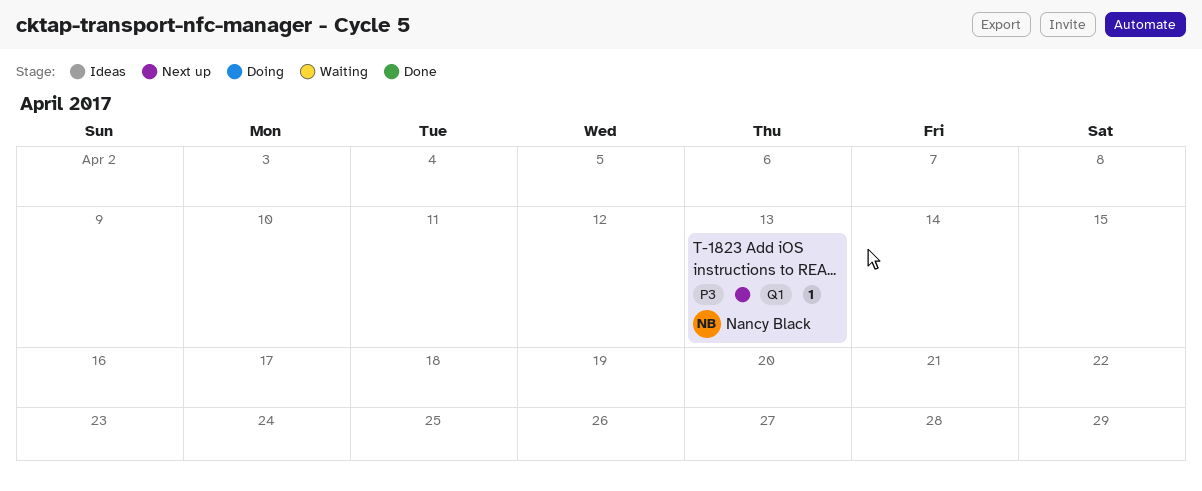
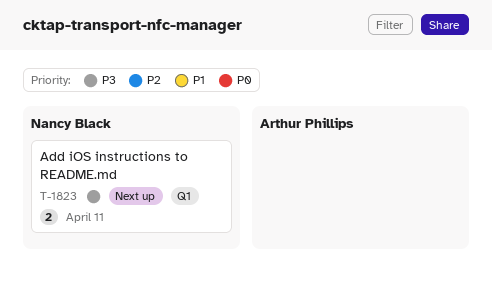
T-1823, estimate: 1 -> 2
T-1823, due: Apr 13 -> Apr 11

